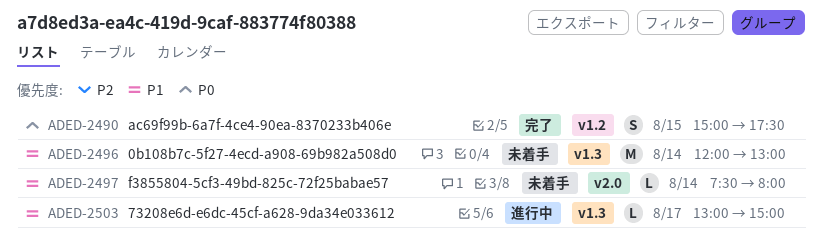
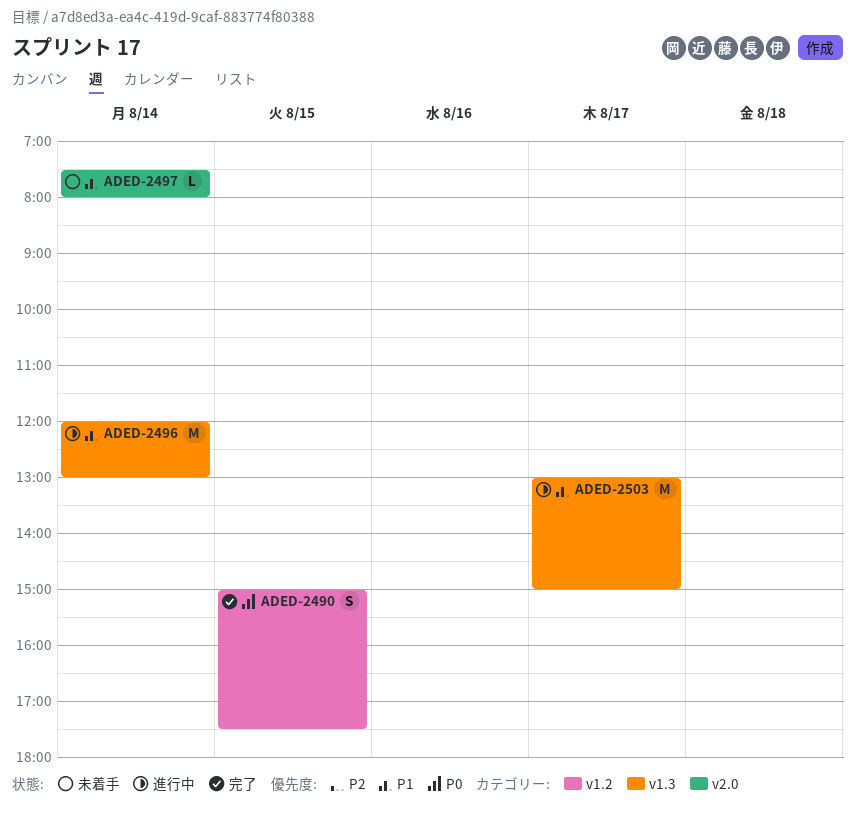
ADED-2496, status: 未着手 -> 進行中
ADED-2503, estimate: L -> M

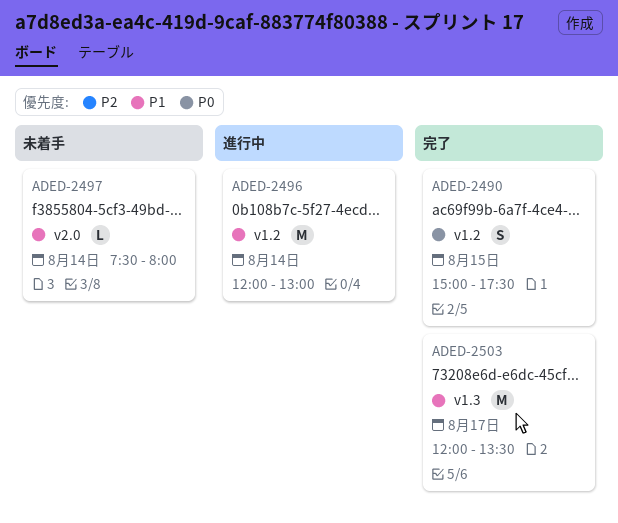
ADED-2496, label: v1.3 -> v1.2
ADED-2503, status: 進行中 -> 完了
ADED-2503, begins: 13:00 -> 12:00
ADED-2503, ends: 15:00 -> 13:30

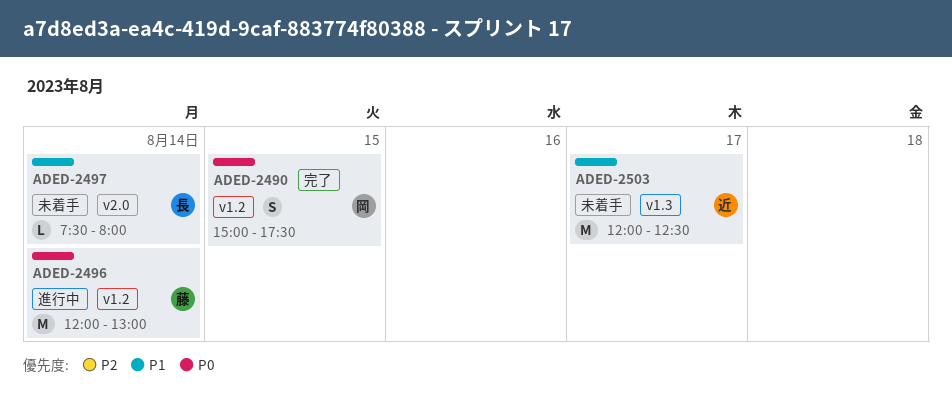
ADED-2496, priority: P1 -> P0
ADED-2503, status: 完了 -> 未着手
ADED-2503, ends: 13:30 -> 12:30

